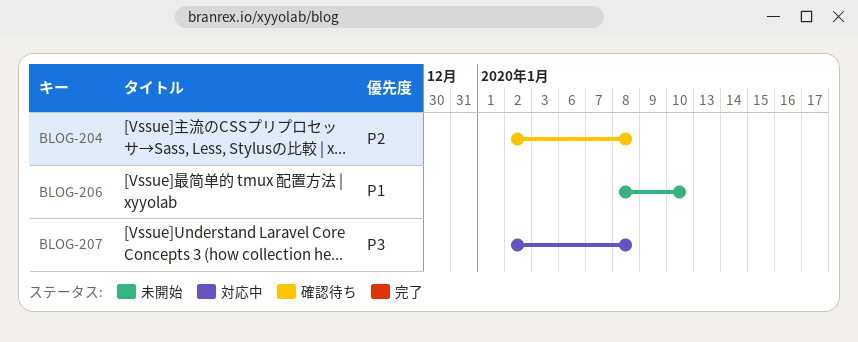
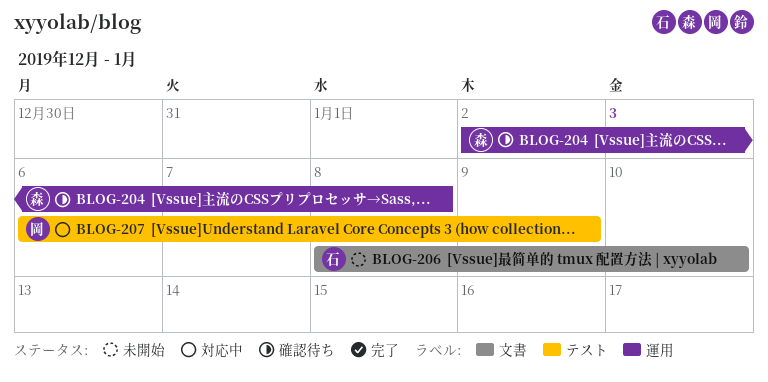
BLOG-207, start: Jan 2 -> Jan 6
BLOG-207, due: Jan 8 -> Jan 9

